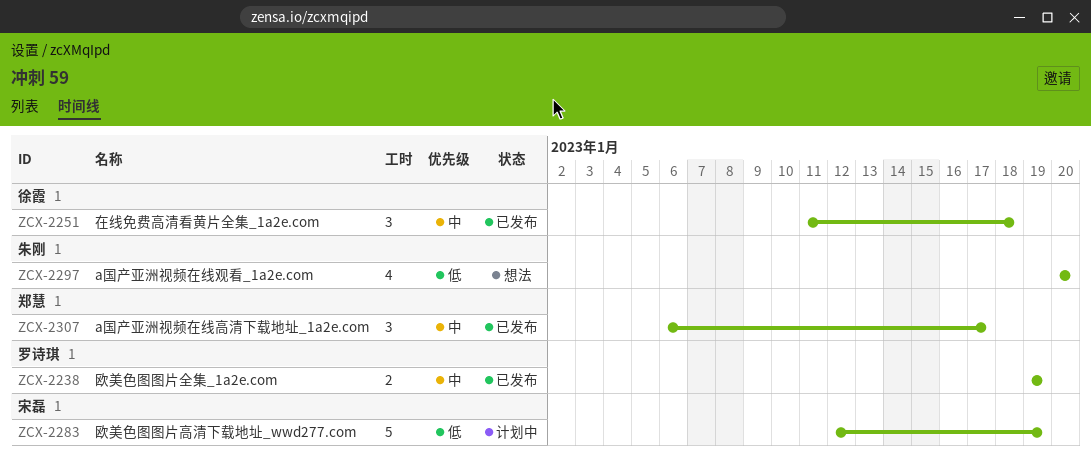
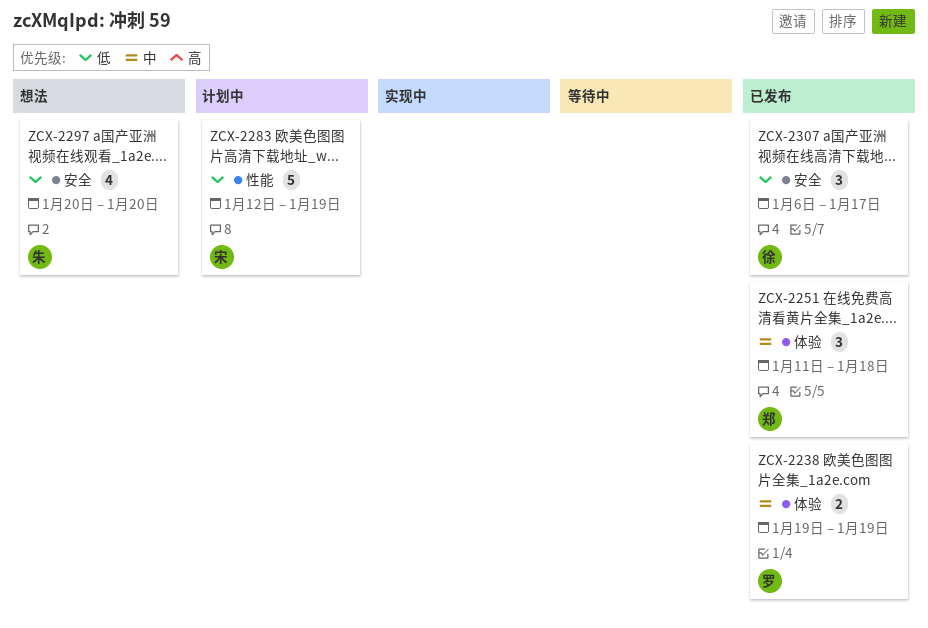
ZCX-2251, owner: 徐霞 -> 郑慧
ZCX-2307, owner: 郑慧 -> 徐霞
ZCX-2307, priority: 中 -> 低

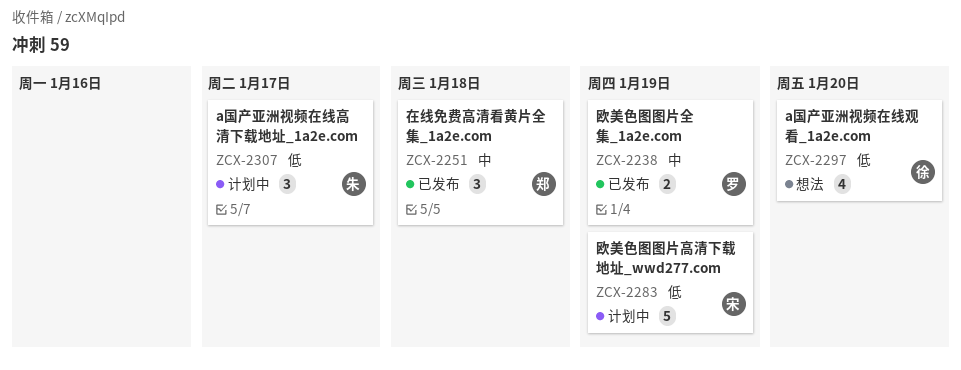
ZCX-2297, owner: 朱 -> 徐
ZCX-2307, status: 已发布 -> 计划中
ZCX-2307, owner: 徐 -> 朱

